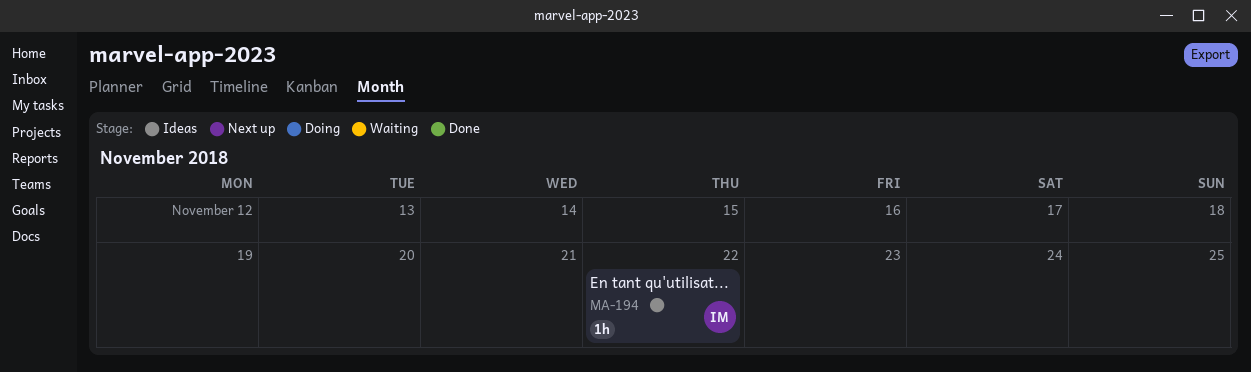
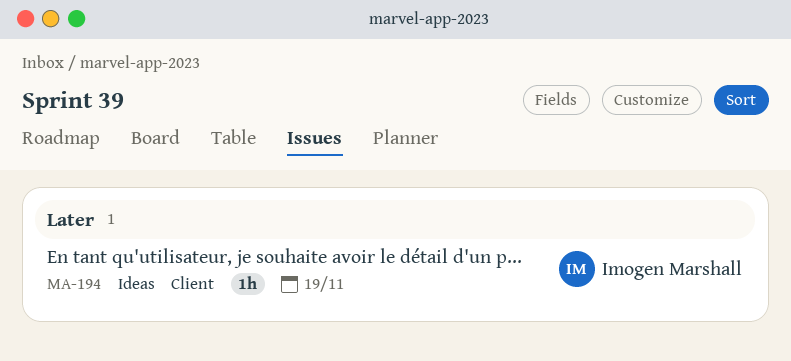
MA-194, due: Nov 22 -> Nov 19

